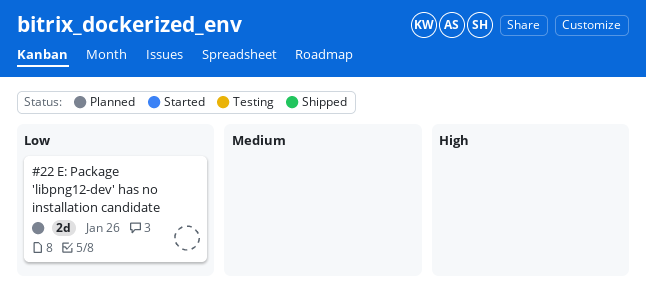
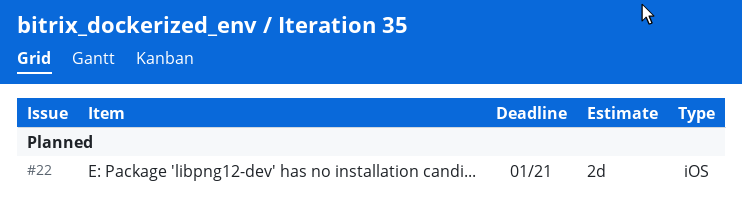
#22, due: Jan 26 -> Jan 21

